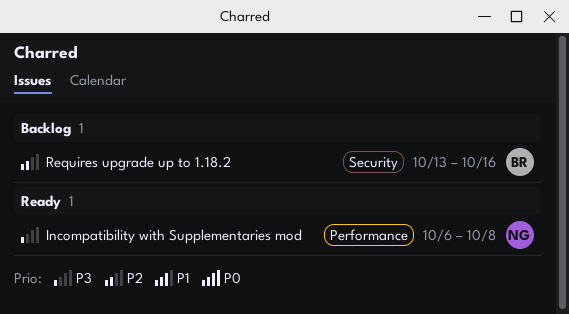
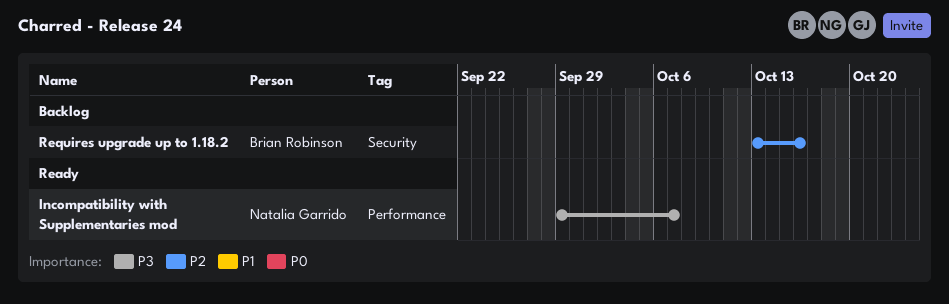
Incompatibility with Supplementaries mod, start: Oct 6 -> Sep 29
Incompatibility with Supplementaries mod, due: Oct 8 -> Oct 7

